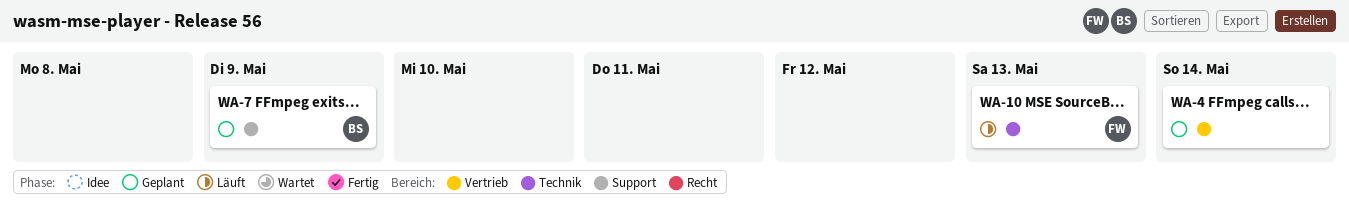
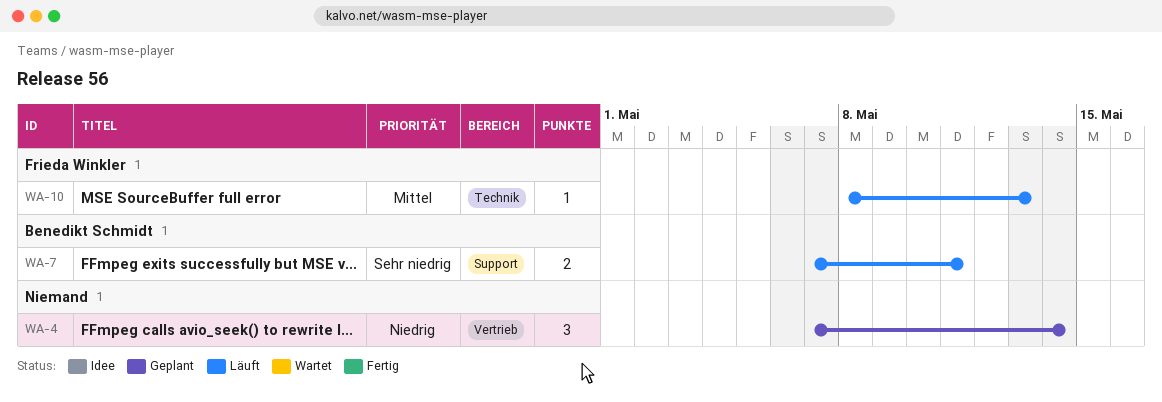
WA-7, status: Geplant -> Läuft
WA-7, due: May 9 -> May 11

